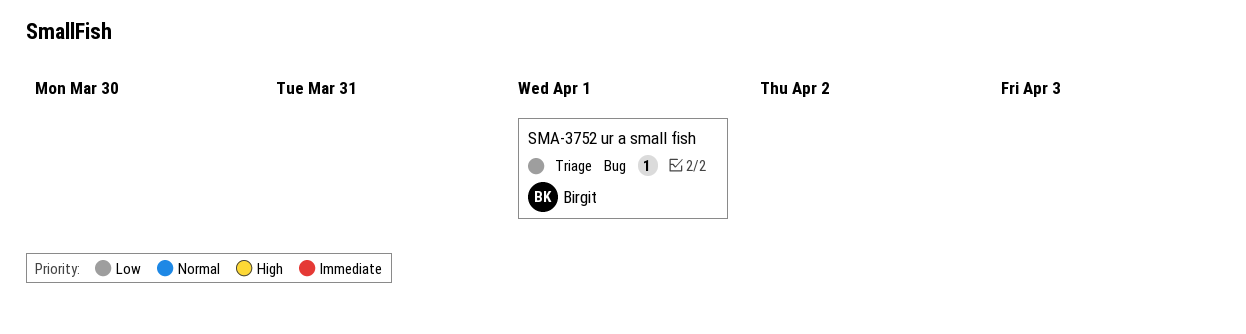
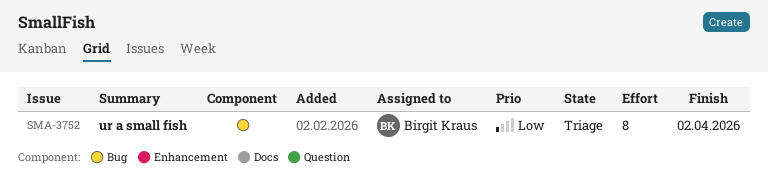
SMA-3752, estimate: 1 -> 8
SMA-3752, due: Apr 1 -> Apr 2

